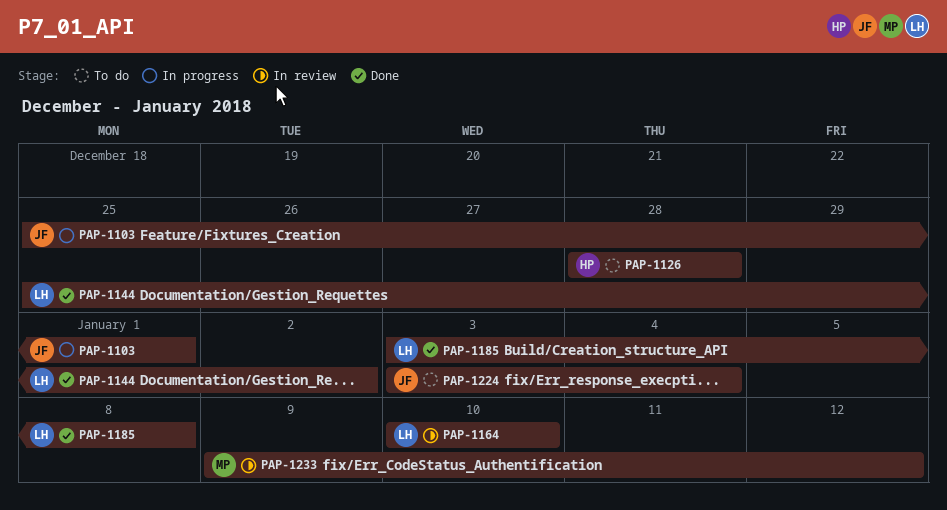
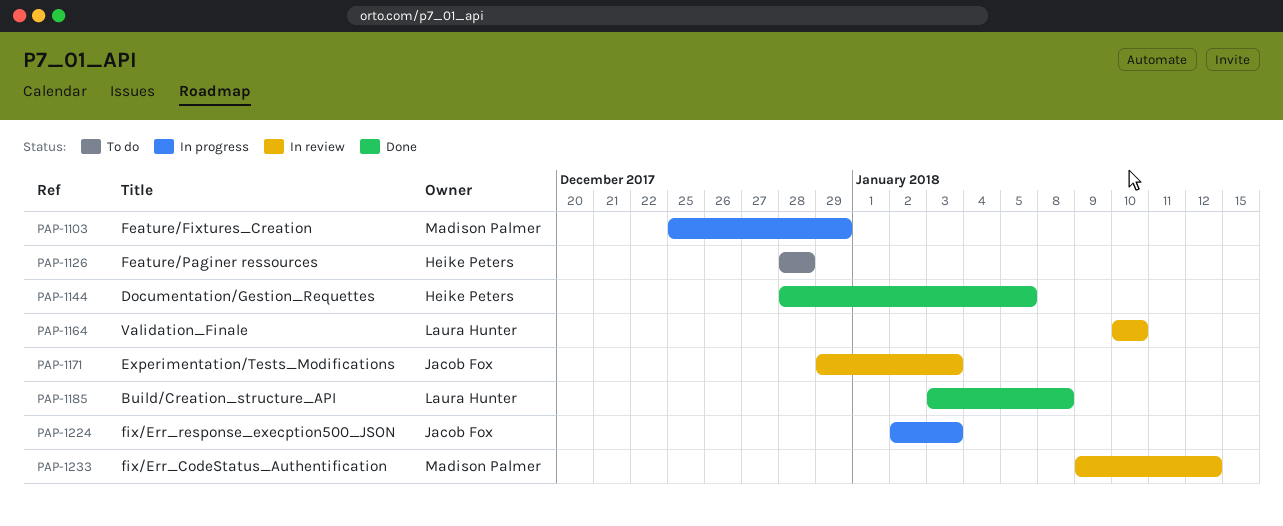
PAP-1103, owner: Jacob Fox -> Madison Palmer
PAP-1103, due: Jan 1 -> Dec 29
PAP-1144, owner: Laura Hunter -> Heike Peters
PAP-1144, start: Dec 25 -> Dec 28
PAP-1144, due: Jan 2 -> Jan 5
PAP-1171: none -> present
PAP-1224, status: To do -> In progress
PAP-1224, start: Jan 3 -> Jan 2
PAP-1224, due: Jan 4 -> Jan 3

